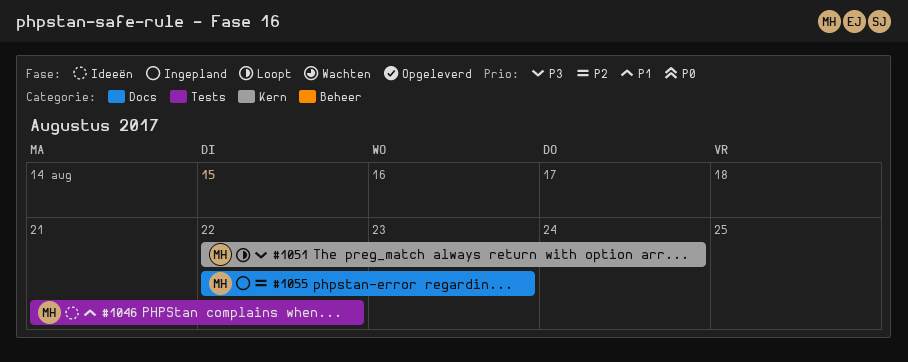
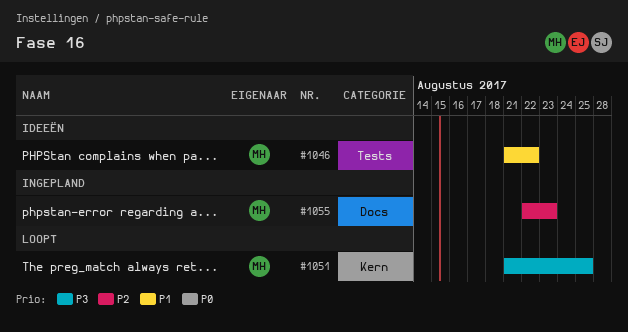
#1051, start: Aug 22 -> Aug 21
#1051, due: Aug 24 -> Aug 25

